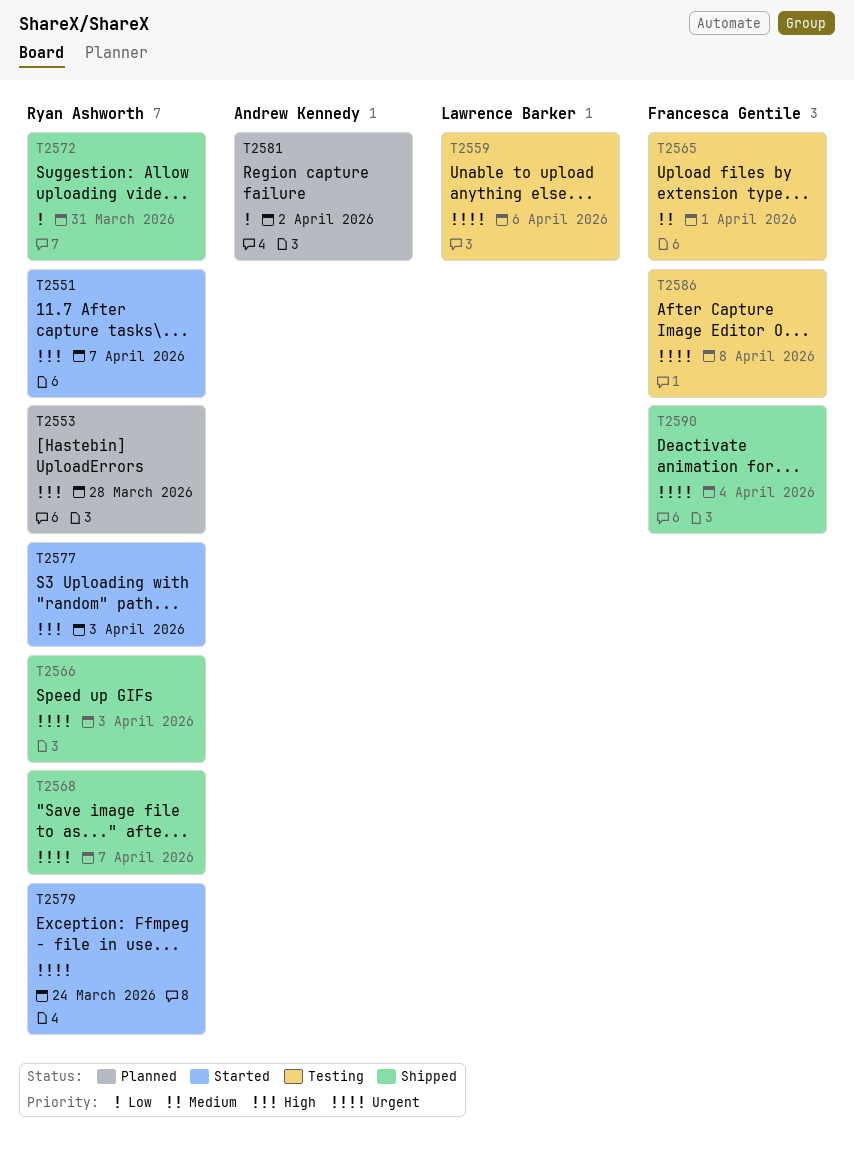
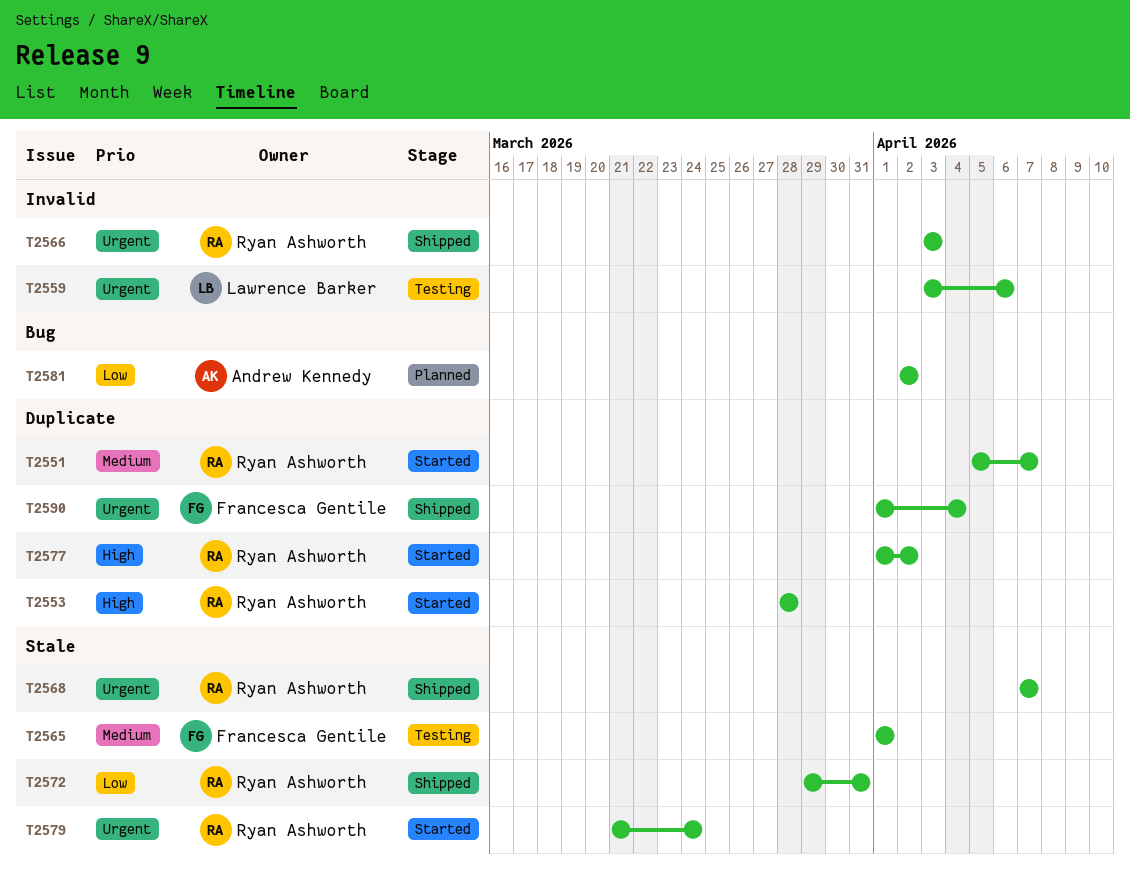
T2551, priority: High -> Medium
T2553, status: Planned -> Started
T2577, due: Apr 3 -> Apr 2
T2586: present -> none

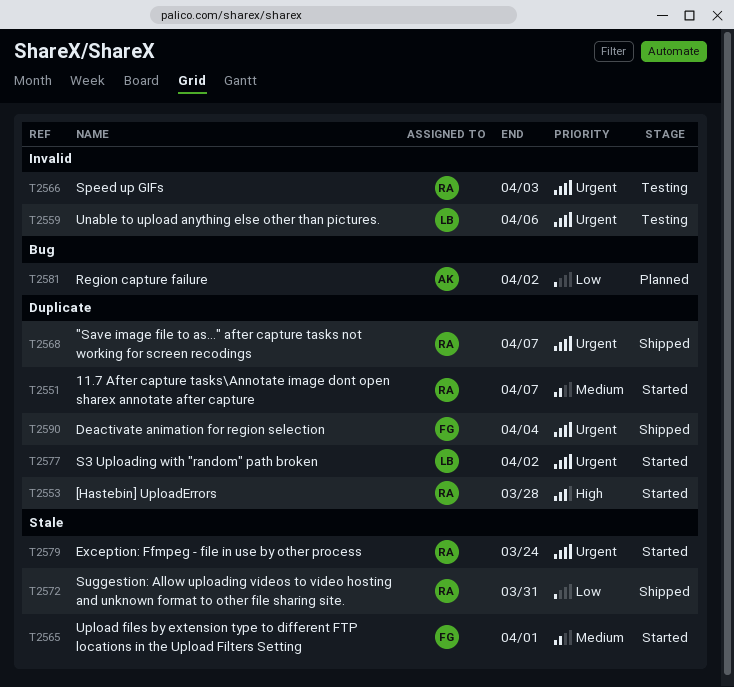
T2565, status: Testing -> Started
T2566, status: Shipped -> Testing
T2568, label: Stale -> Duplicate
T2577, owner: Ryan Ashworth -> Lawrence Barker
T2577, priority: High -> Urgent

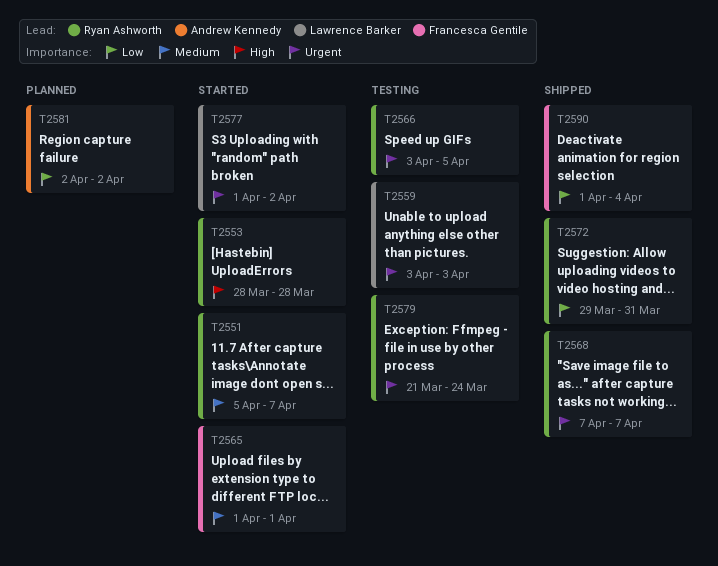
T2559, due: Apr 6 -> Apr 3
T2566, due: Apr 3 -> Apr 5
T2579, status: Started -> Testing
T2590, priority: Urgent -> Low

